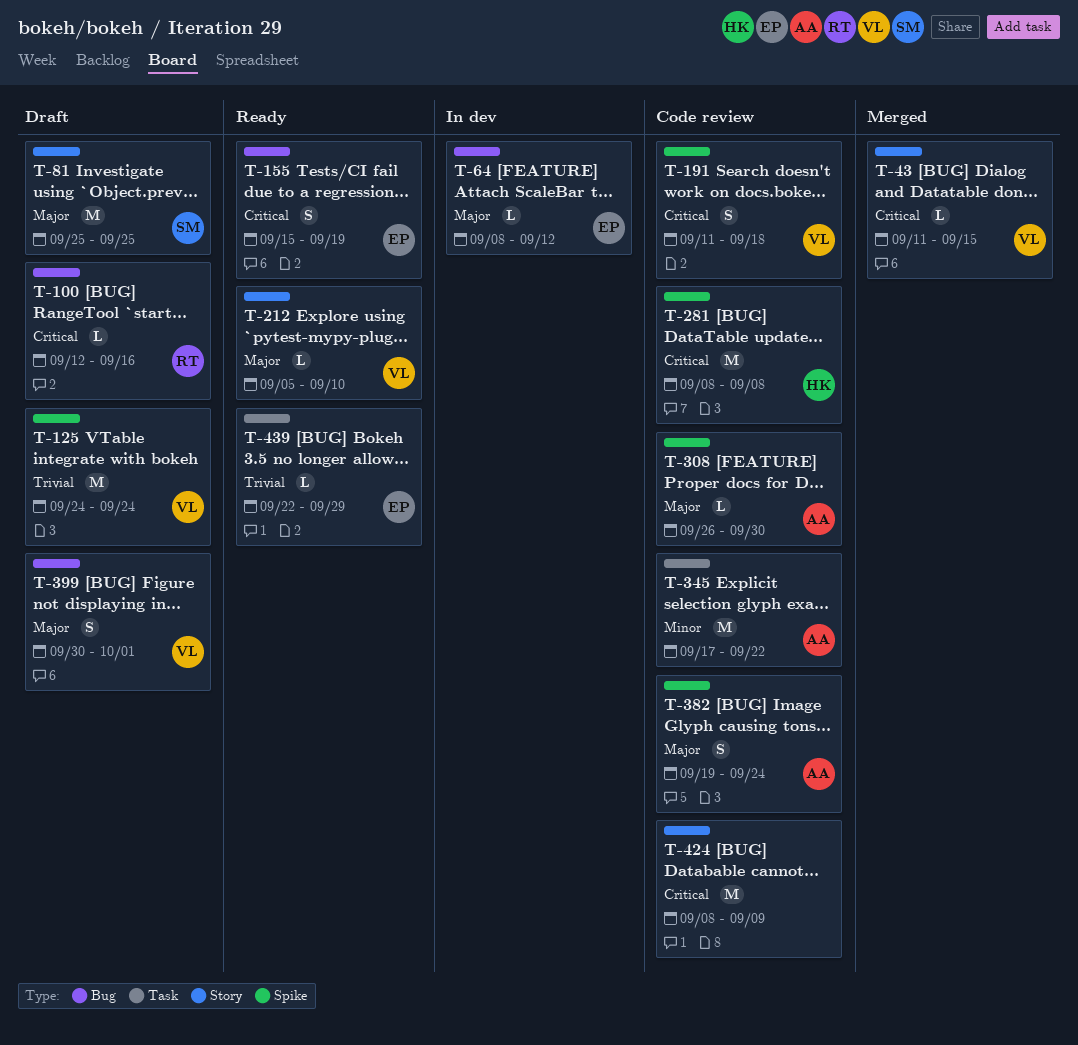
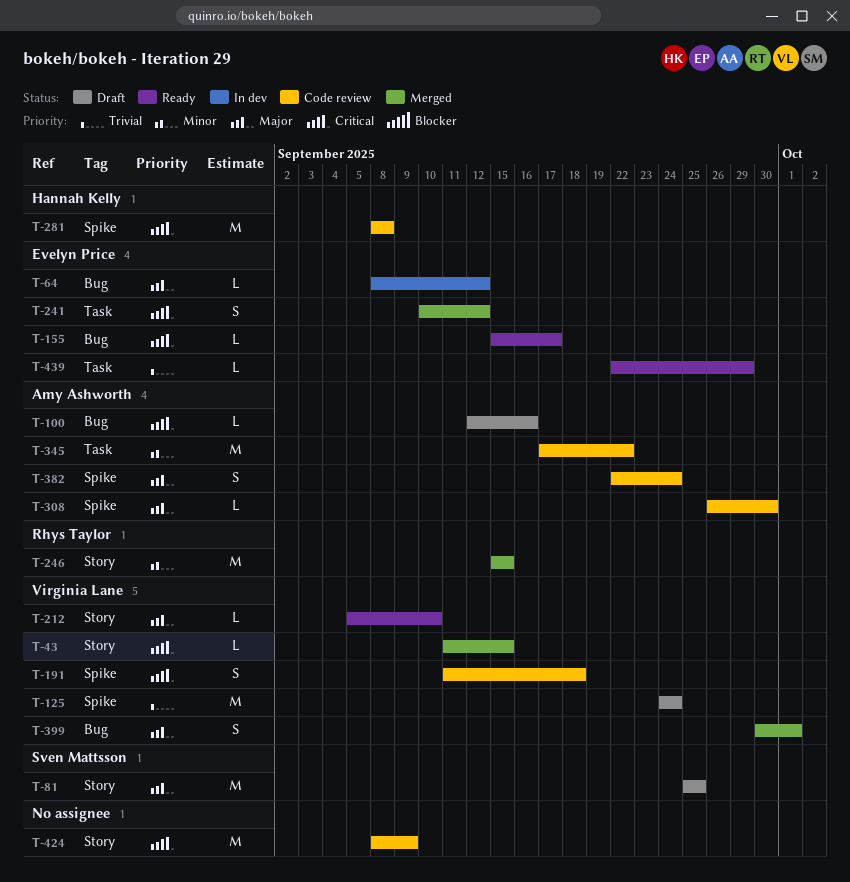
T-100, owner: Rhys Taylor -> Amy Ashworth
T-155, estimate: S -> L
T-155, due: Sep 19 -> Sep 17
T-241: none -> present
T-246: none -> present
T-382, start: Sep 19 -> Sep 22
T-399, status: Draft -> Merged

